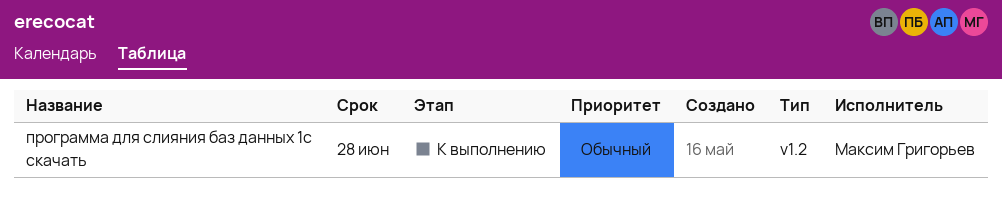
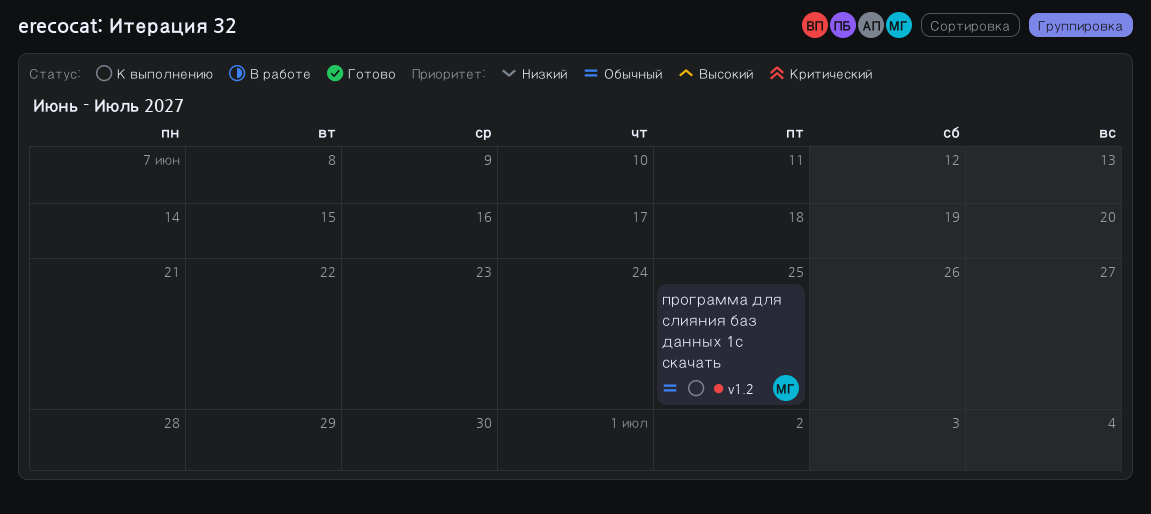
программа для слияния баз данных 1с скачать, due: Jun 28 -> Jun 25

